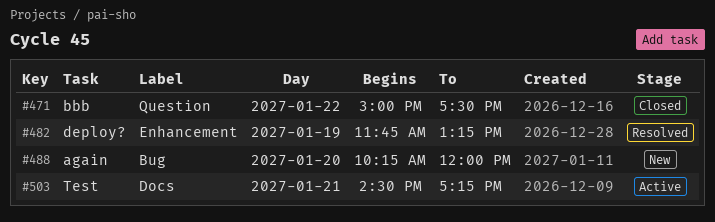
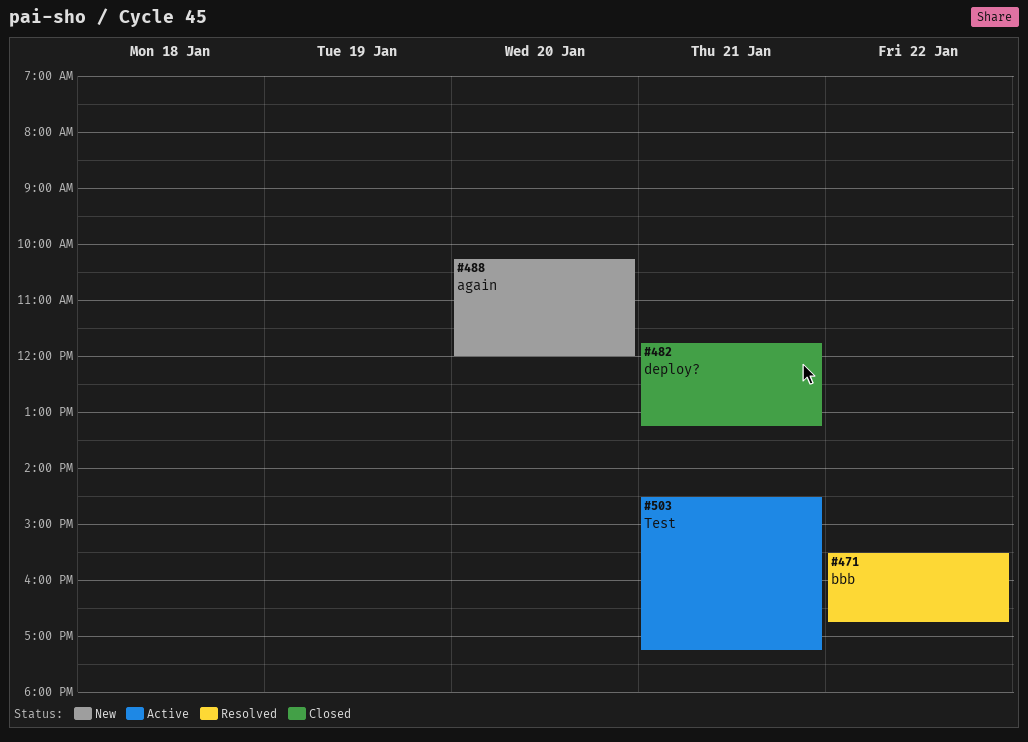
#471, status: Closed -> Resolved
#471, begins: 15:00 -> 15:30
#471, ends: 17:30 -> 16:45
#482, status: Resolved -> Closed
#482, day: Jan 19 -> Jan 21

